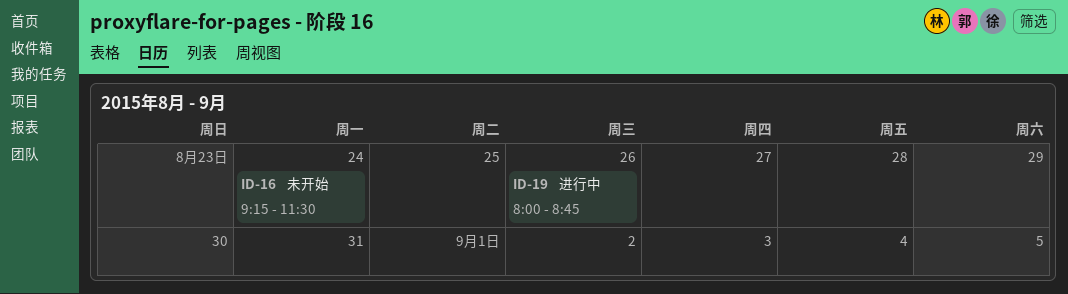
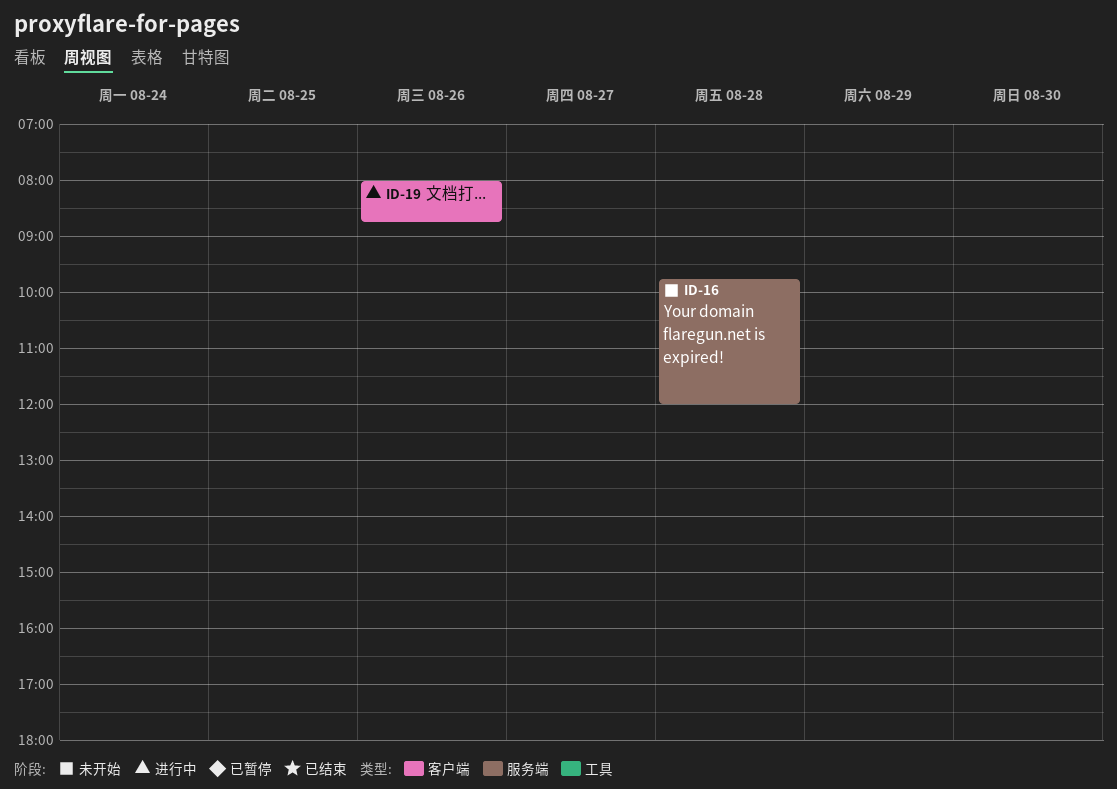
ID-16, day: Aug 24 -> Aug 28
ID-16, begins: 09:15 -> 09:45
ID-16, ends: 11:30 -> 12:00

